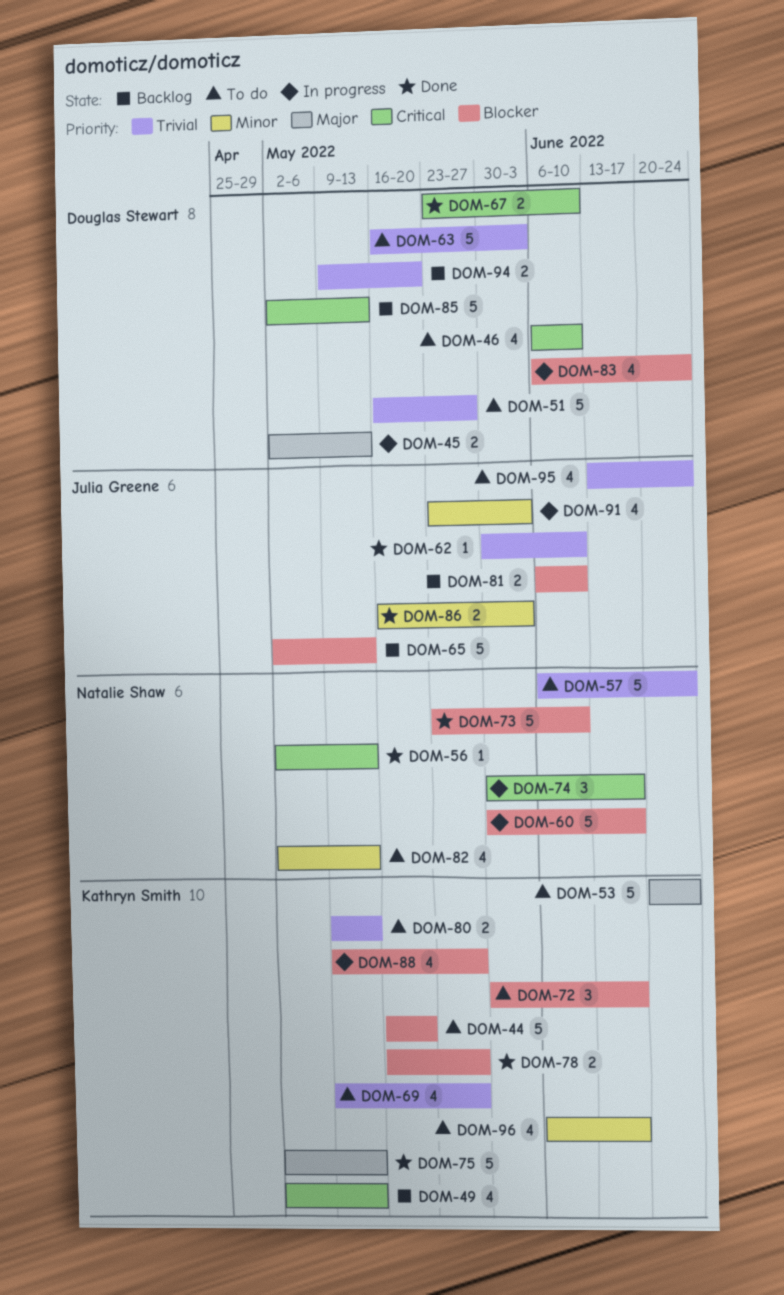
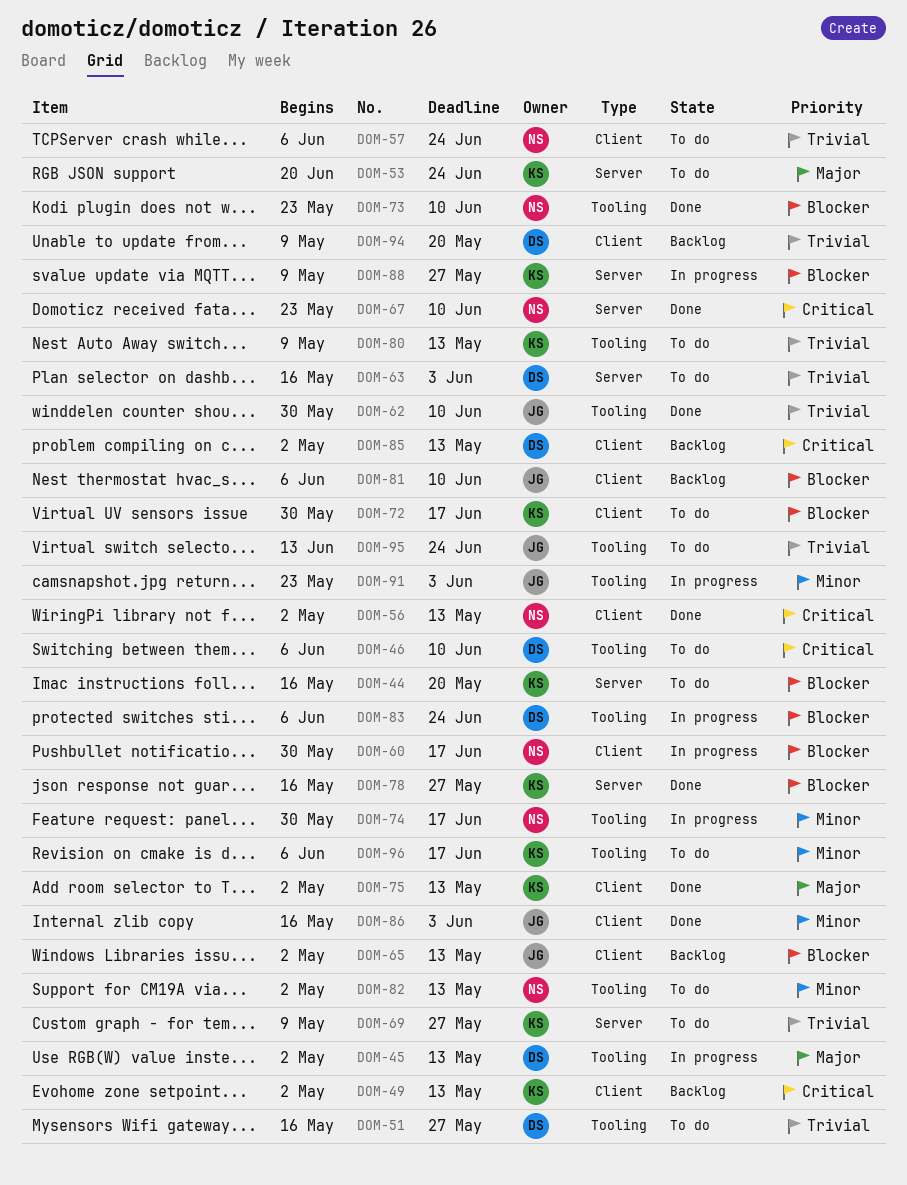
DOM-67, owner: Douglas Stewart -> Natalie Shaw
DOM-74, priority: Critical -> Minor

